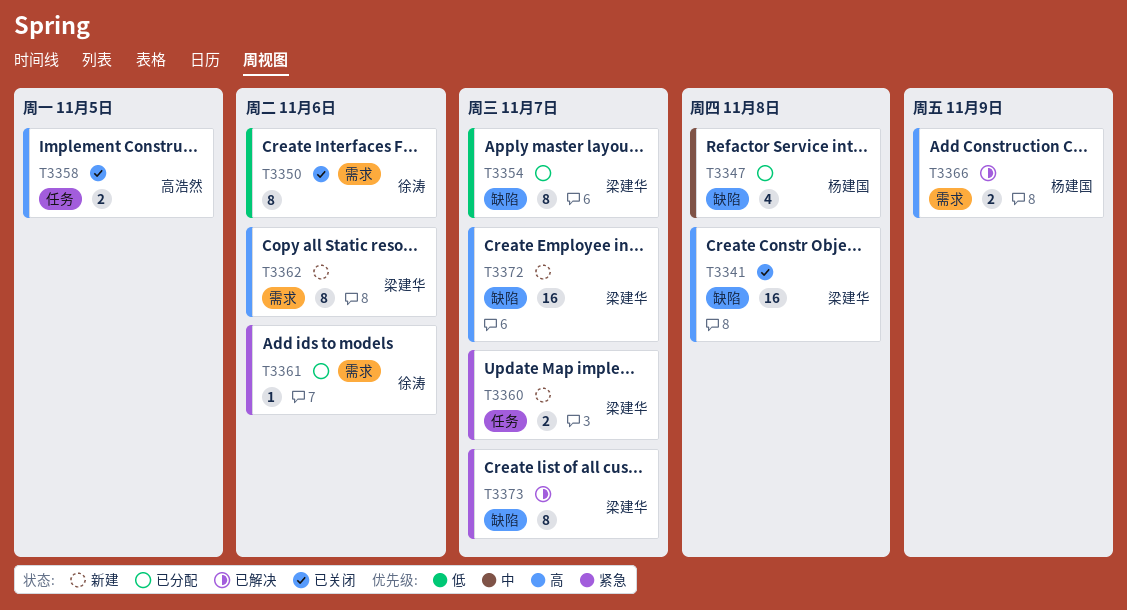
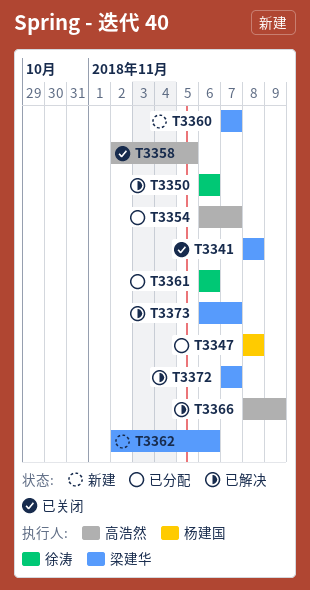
T3350, status: 已关闭 -> 已解决
T3354, owner: 梁建华 -> 高浩然
T3366, owner: 杨建国 -> 高浩然
T3372, status: 新建 -> 已解决

